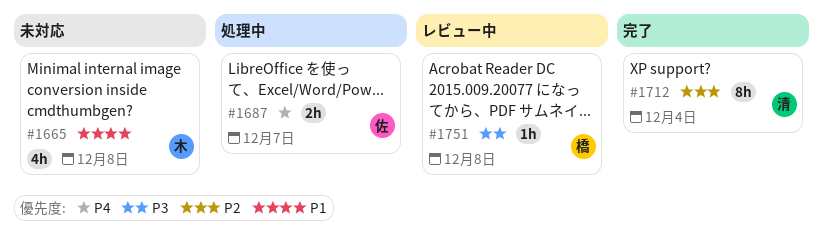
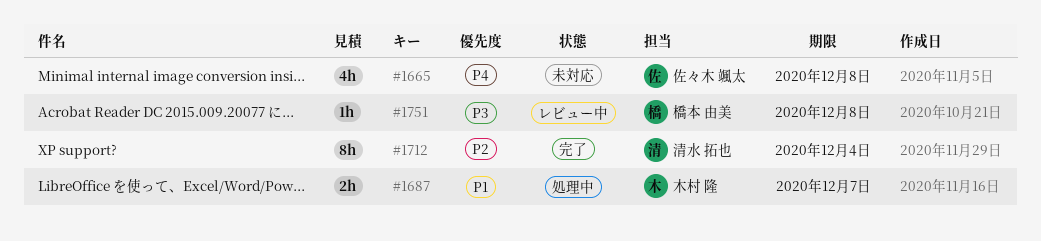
#1665, owner: 木村 隆 -> 佐々木 颯太
#1665, priority: P1 -> P4
#1687, owner: 佐々木 颯太 -> 木村 隆
#1687, priority: P4 -> P1

